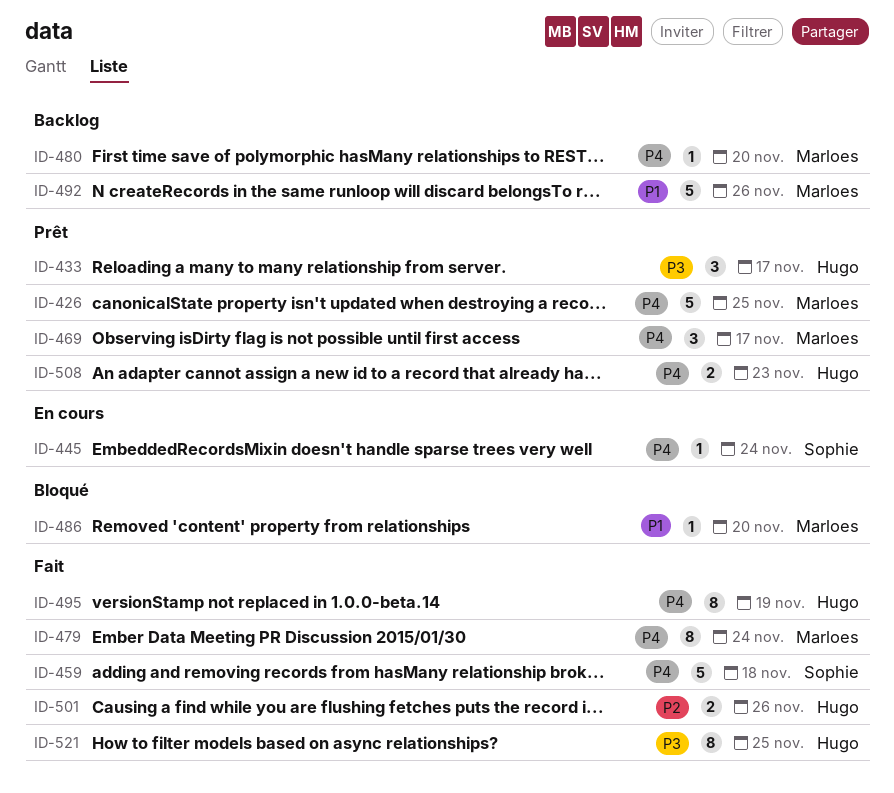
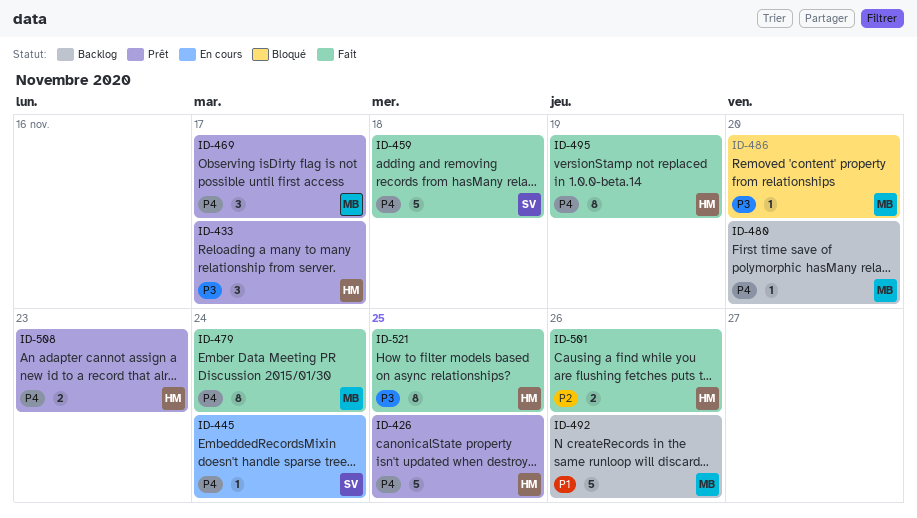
ID-426, owner: Marloes -> Hugo
ID-486, priority: P1 -> P3

